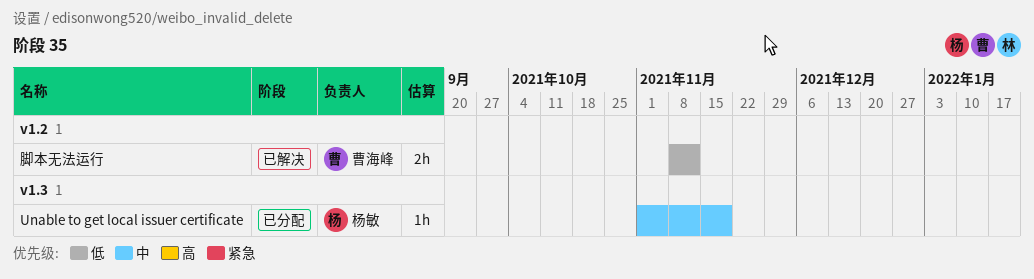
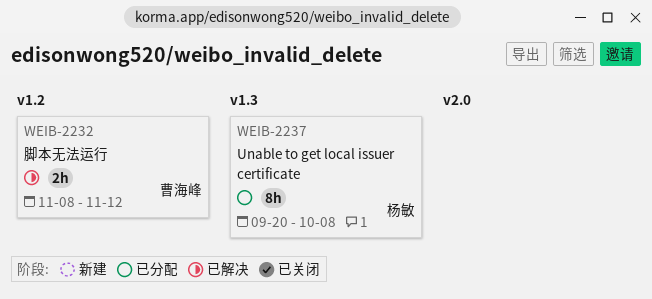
Unable to get local issuer certificate, estimate: 1h -> 8h
Unable to get local issuer certificate, start: Nov 1 -> Sep 20
Unable to get local issuer certificate, due: Nov 19 -> Oct 8

